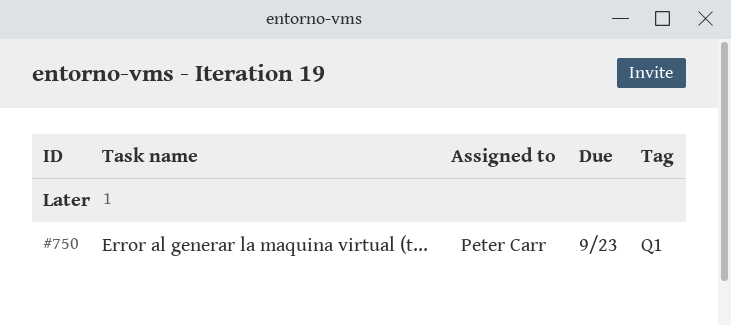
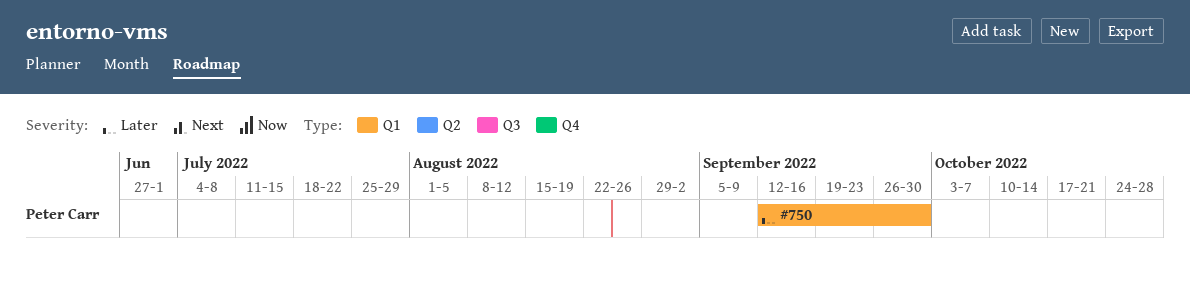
#750, due: Sep 23 -> Sep 30

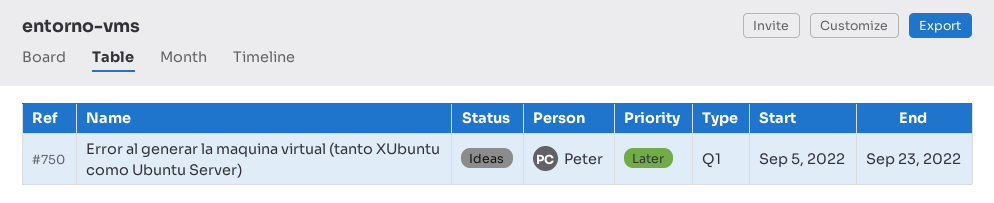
#750, start: Sep 12 -> Sep 5
#750, due: Sep 30 -> Sep 23

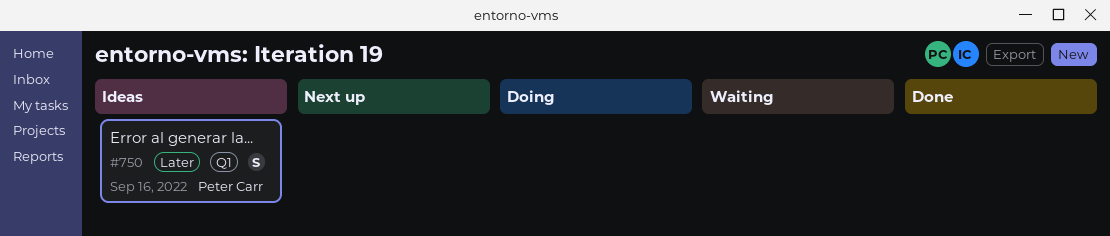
#750, due: Sep 23 -> Sep 16

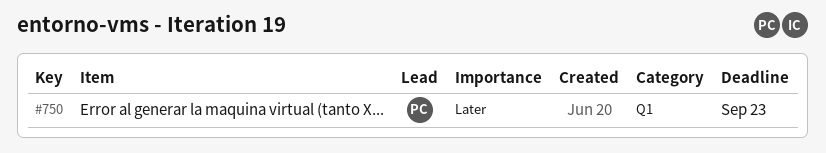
#750, due: Sep 16 -> Sep 23

